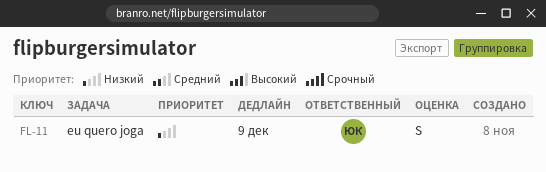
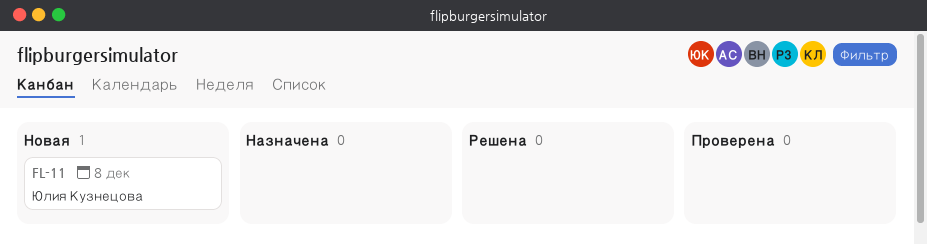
FL-11, due: Dec 9 -> Dec 8

